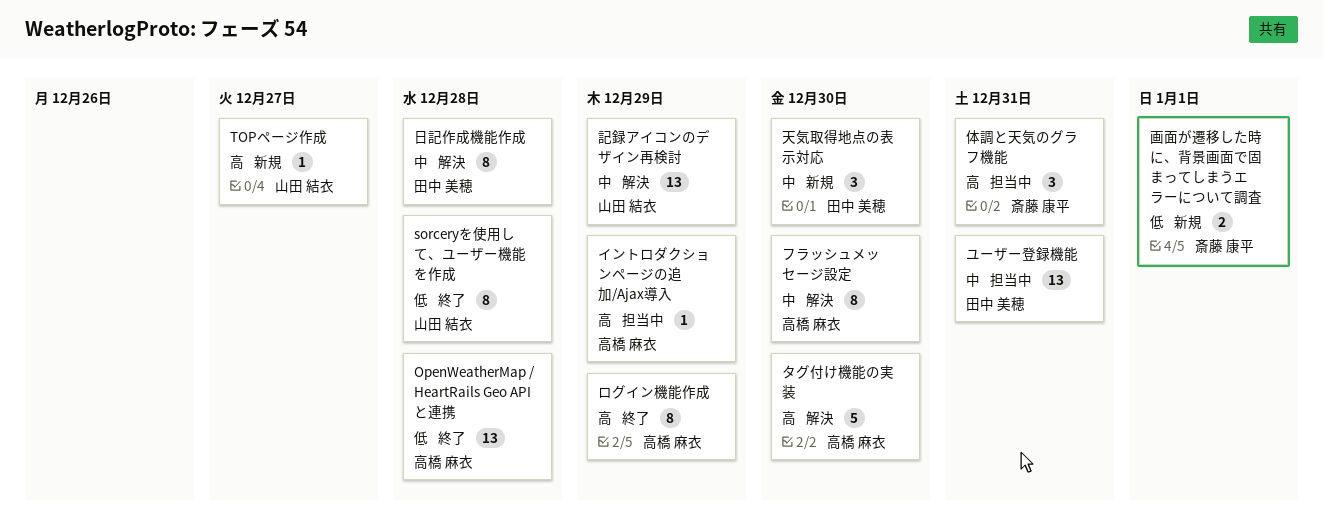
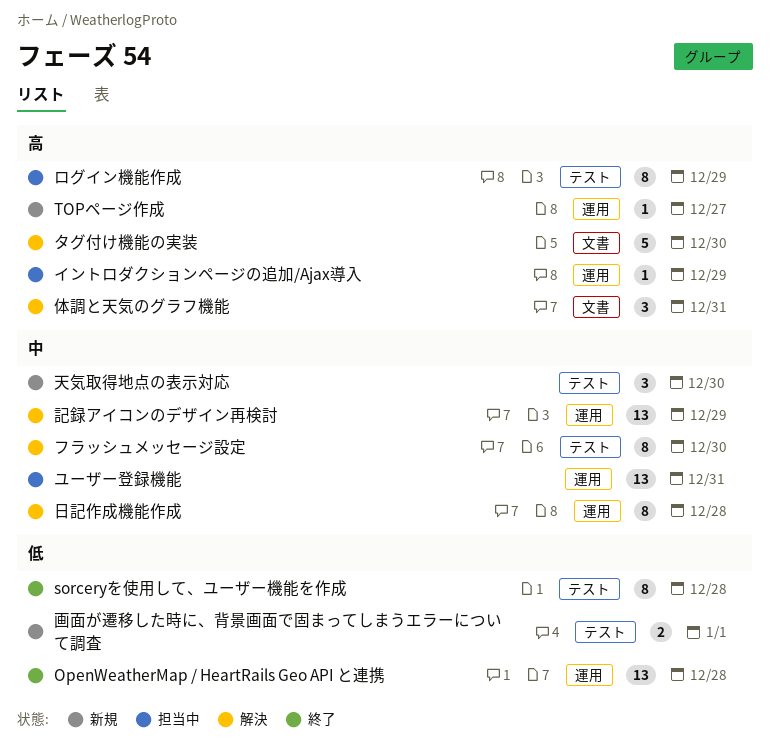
ログイン機能作成, status: 終了 -> 担当中
体調と天気のグラフ機能, status: 担当中 -> 解決

